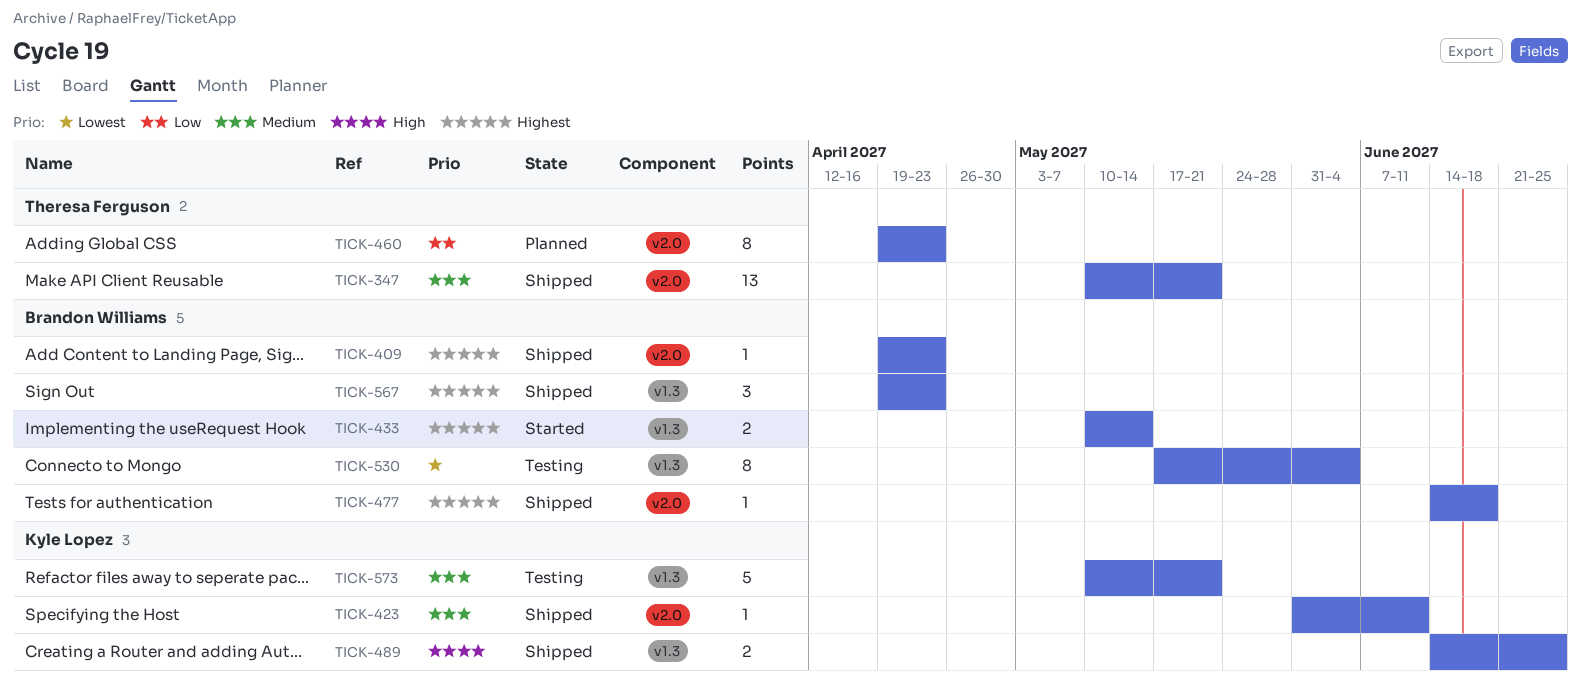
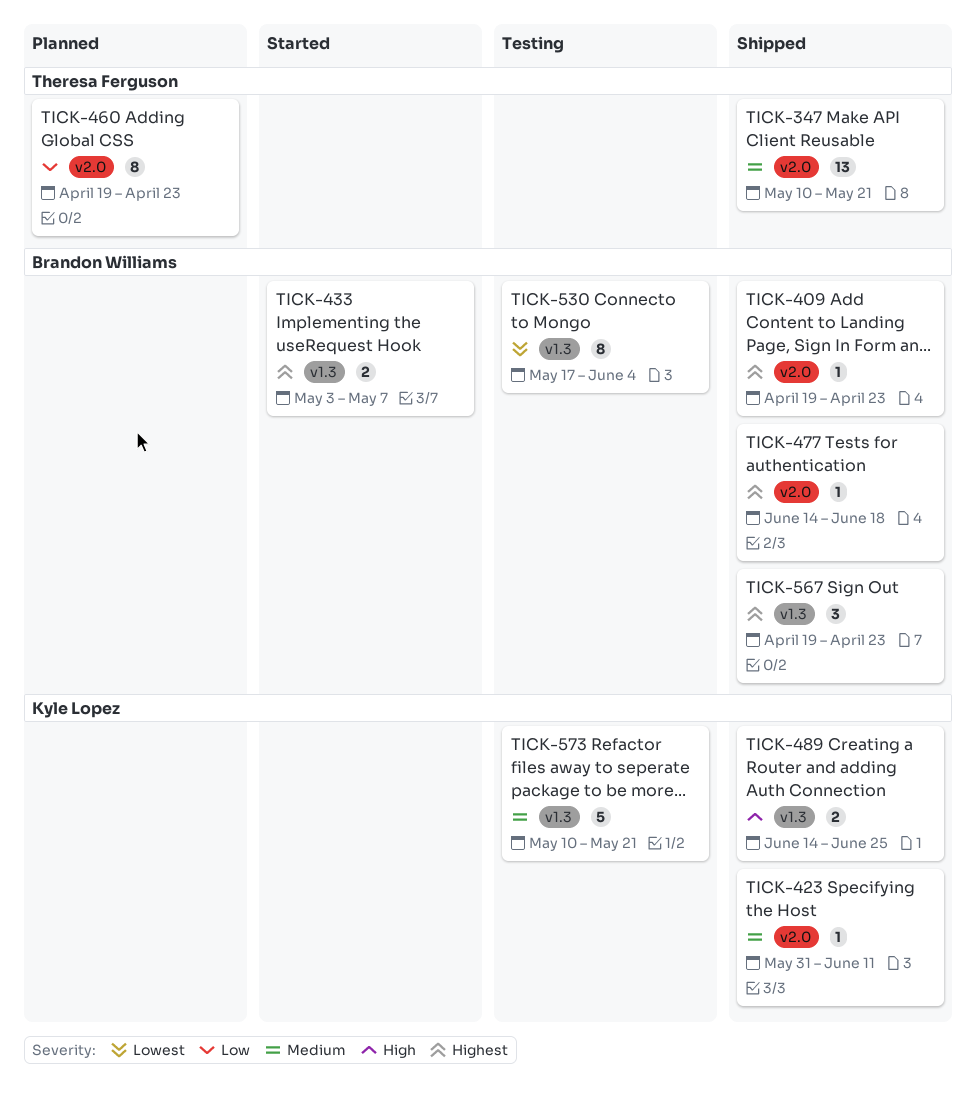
TICK-433, start: May 10 -> May 3
TICK-433, due: May 14 -> May 7

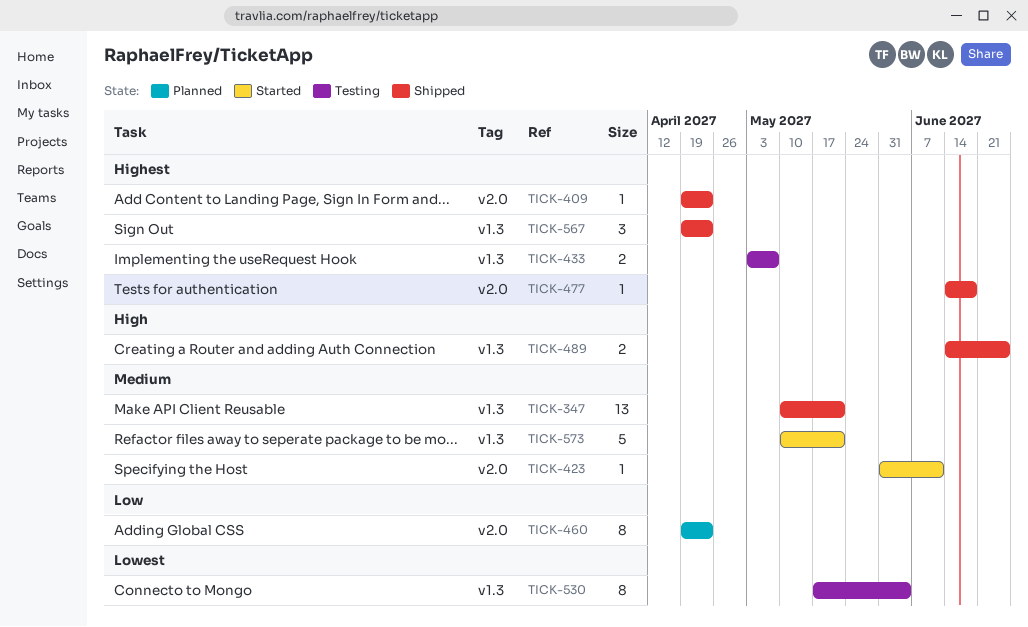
TICK-347, label: v2.0 -> v1.3
TICK-423, status: Shipped -> Started
TICK-433, status: Started -> Testing
TICK-573, status: Testing -> Started

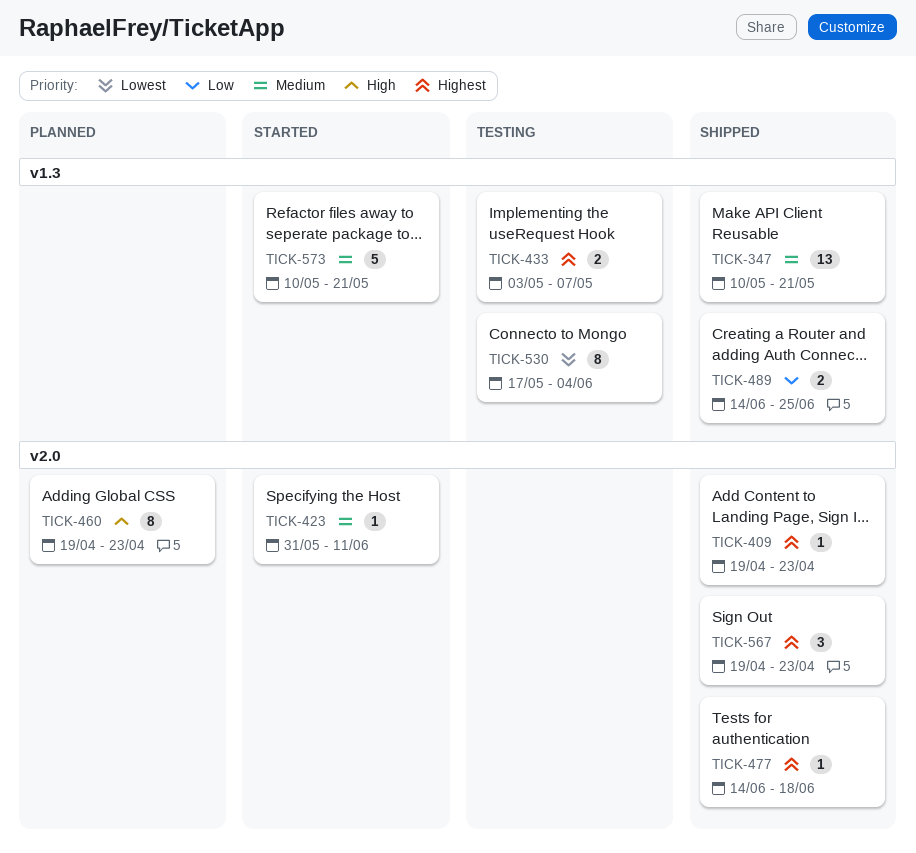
TICK-460, priority: Low -> High
TICK-489, priority: High -> Low
TICK-567, label: v1.3 -> v2.0

